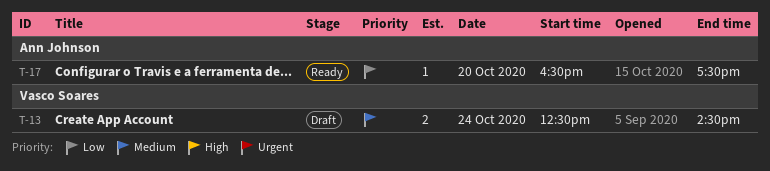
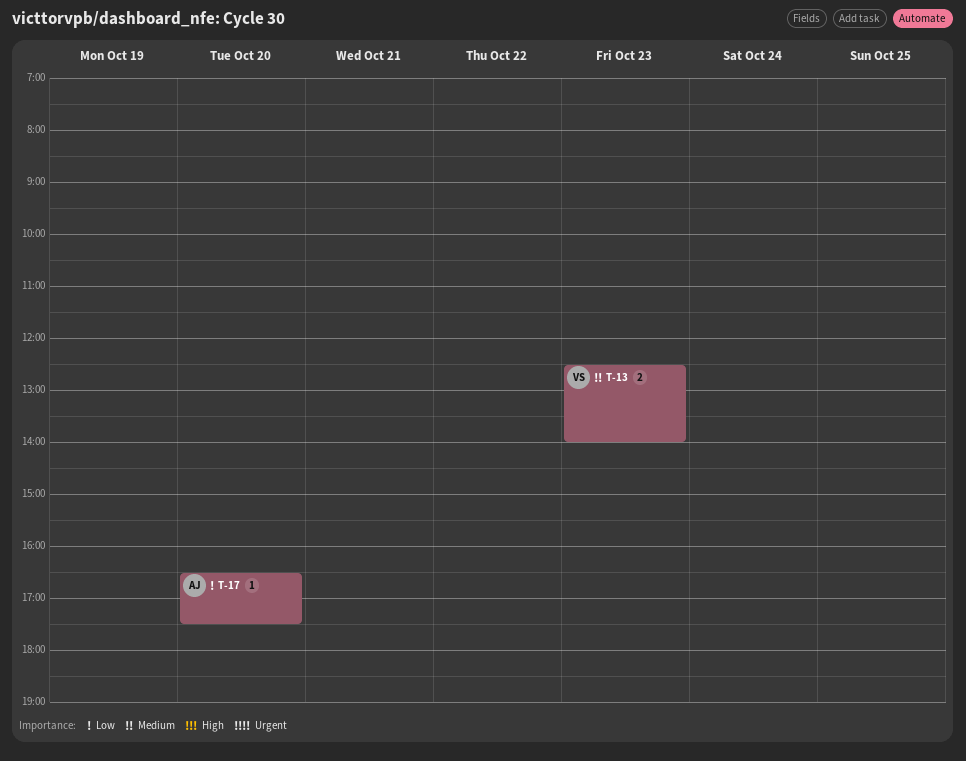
T-13, day: Oct 24 -> Oct 23
T-13, ends: 14:30 -> 14:00

